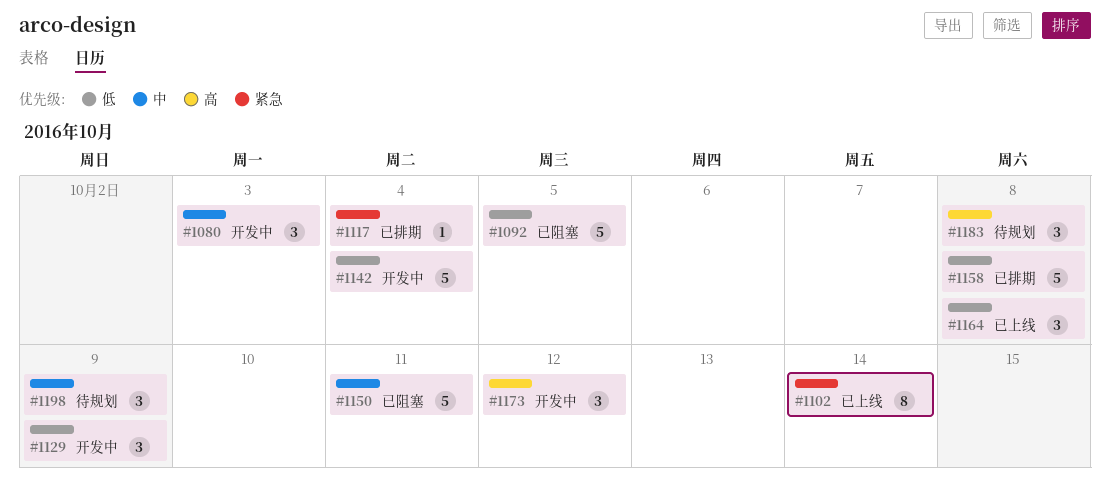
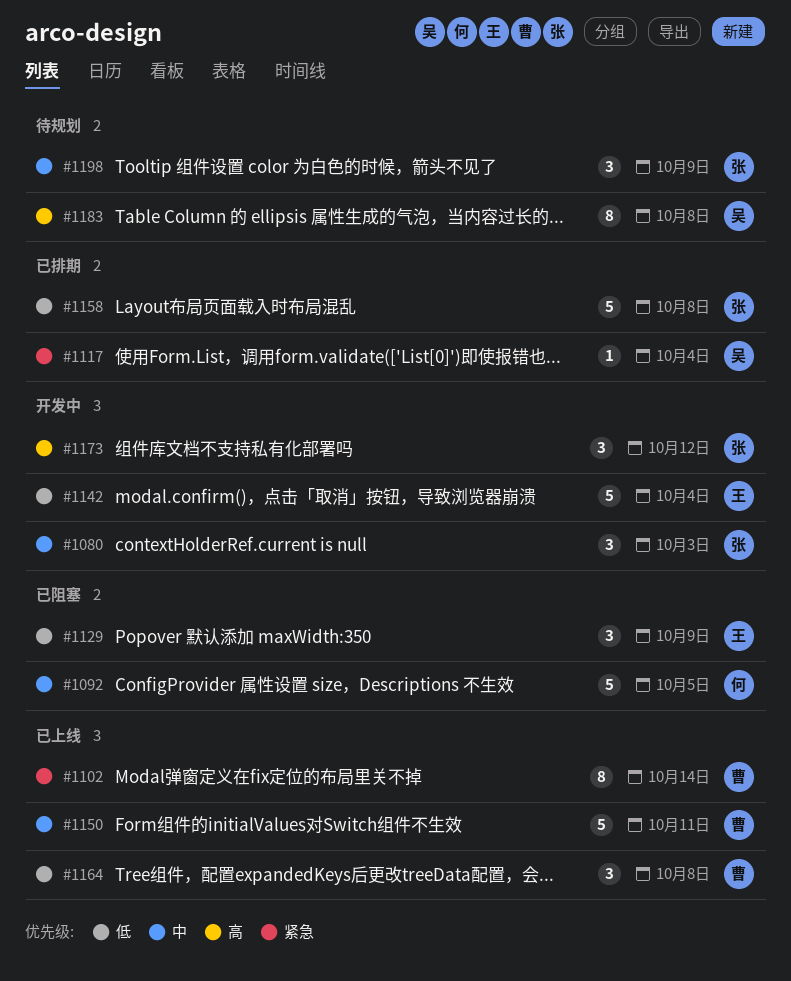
#1092, priority: 低 -> 中
#1129, status: 开发中 -> 已阻塞
#1150, status: 已阻塞 -> 已上线
#1183, estimate: 3 -> 8

